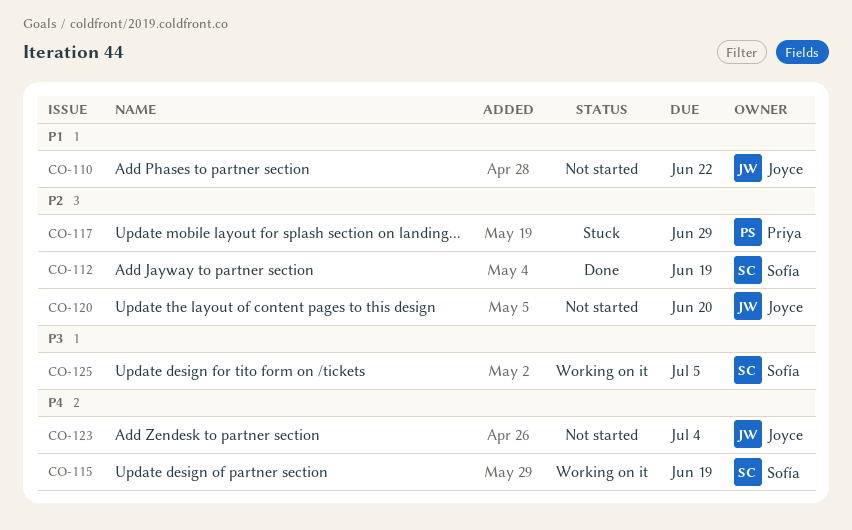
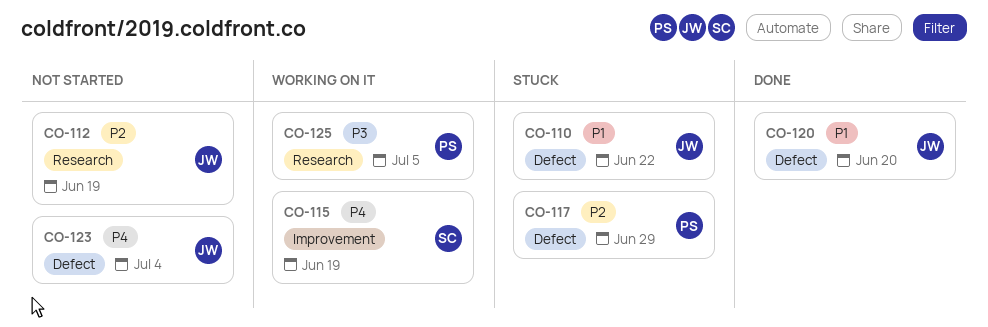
CO-110, status: Not started -> Stuck
CO-112, status: Done -> Not started
CO-112, owner: Sofía -> Joyce
CO-120, status: Not started -> Done
CO-120, priority: P2 -> P1
CO-125, owner: Sofía -> Priya

